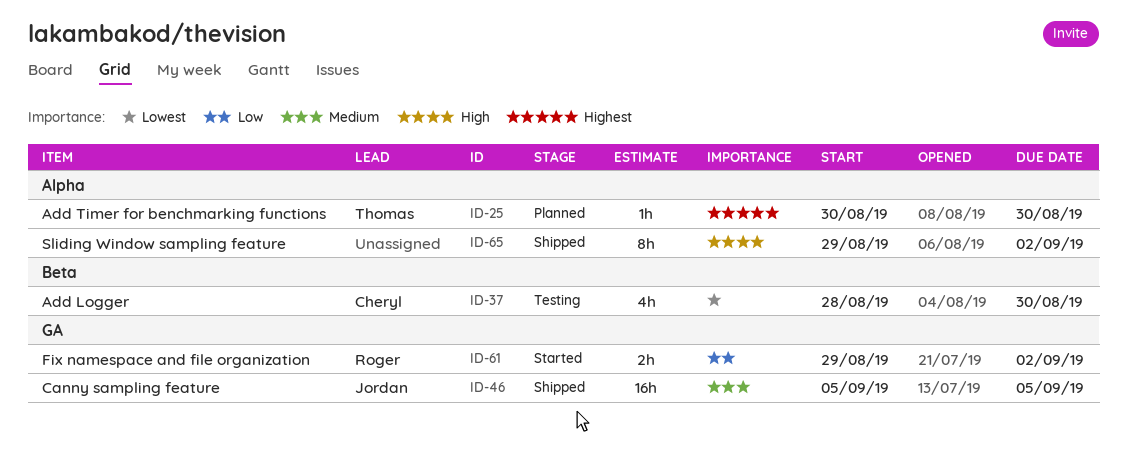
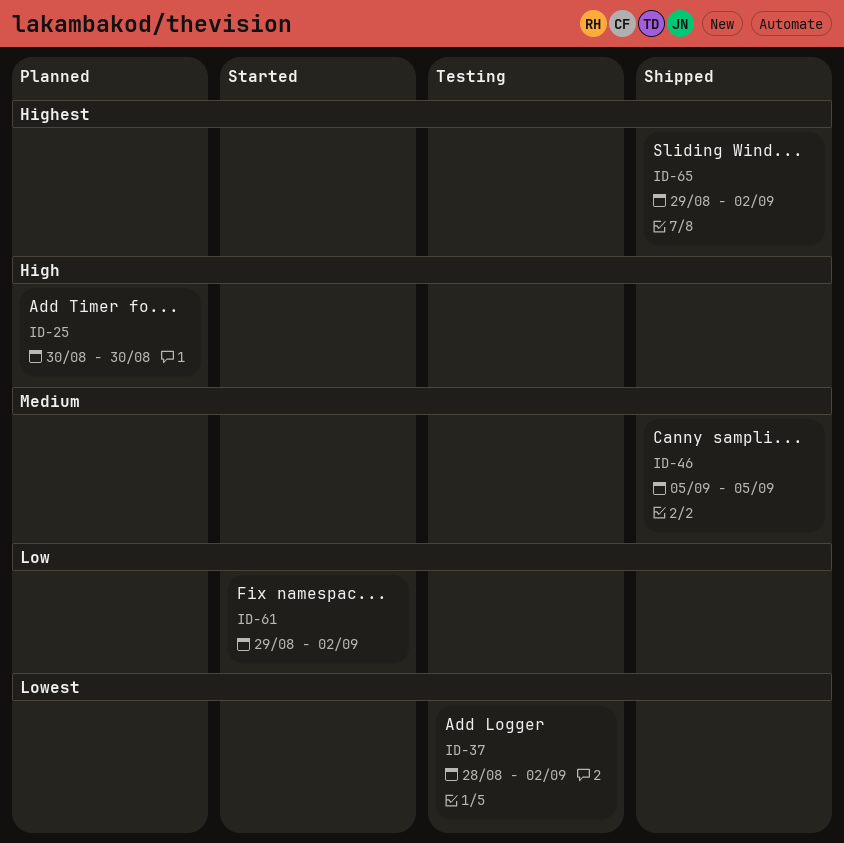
ID-25, priority: Highest -> High
ID-37, due: Aug 30 -> Sep 2
ID-65, priority: High -> Highest

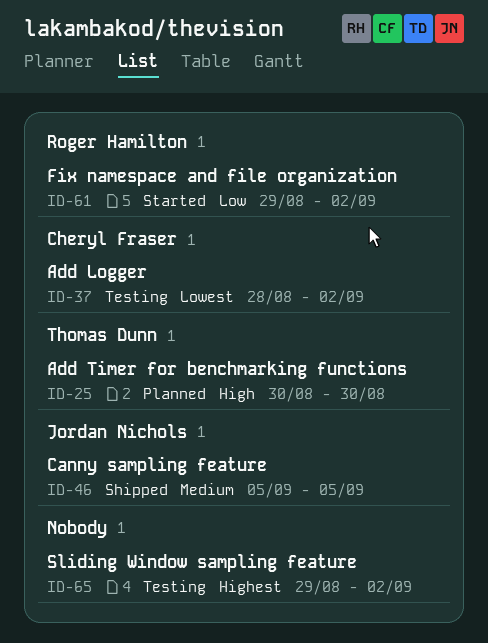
ID-65, status: Shipped -> Testing

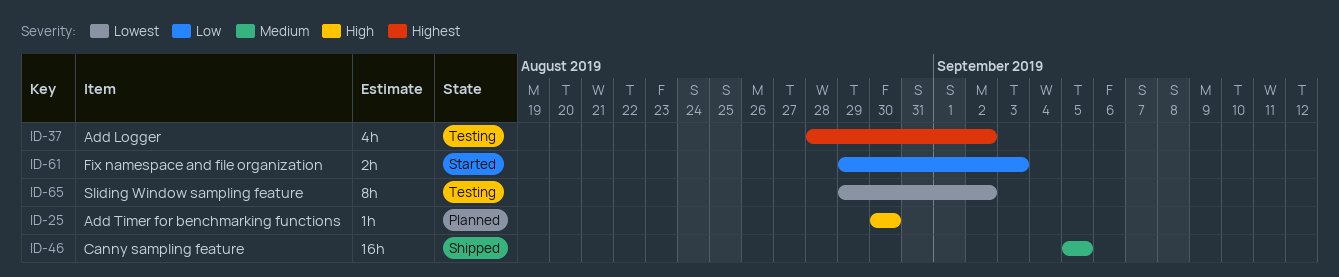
ID-37, priority: Lowest -> Highest
ID-61, due: Sep 2 -> Sep 3
ID-65, priority: Highest -> Lowest

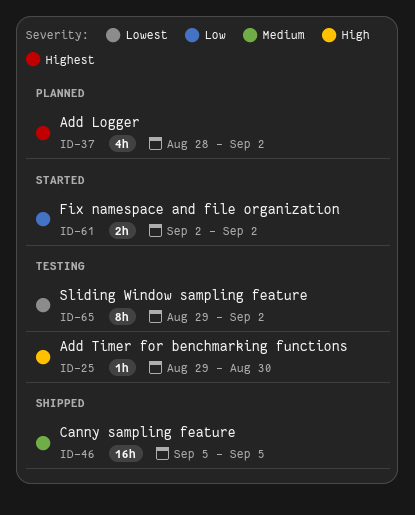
ID-25, status: Planned -> Testing
ID-25, start: Aug 30 -> Aug 29
ID-37, status: Testing -> Planned
ID-61, start: Aug 29 -> Sep 2
ID-61, due: Sep 3 -> Sep 2

